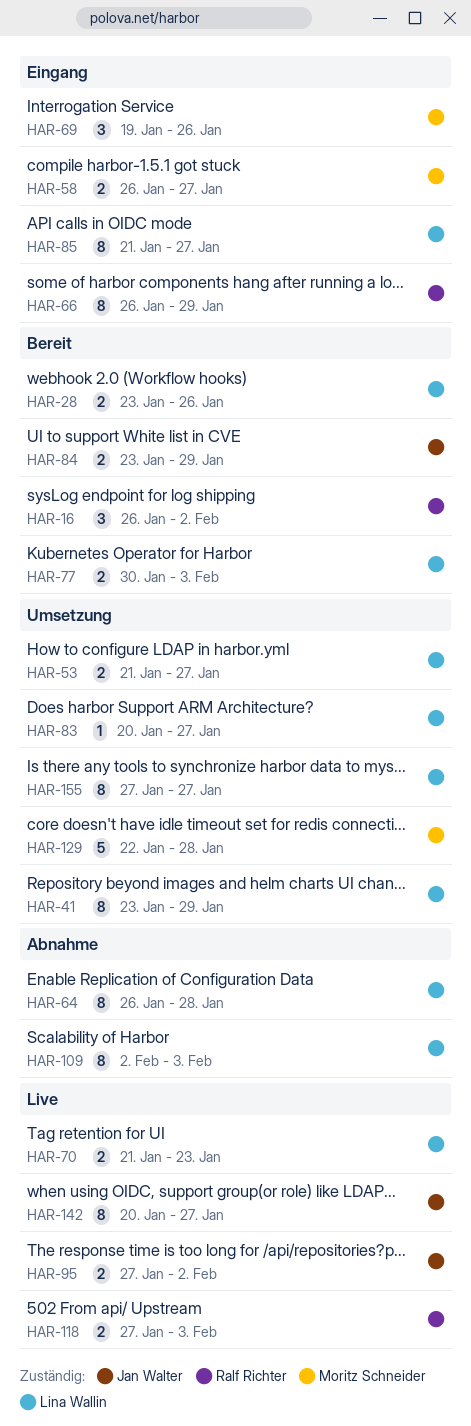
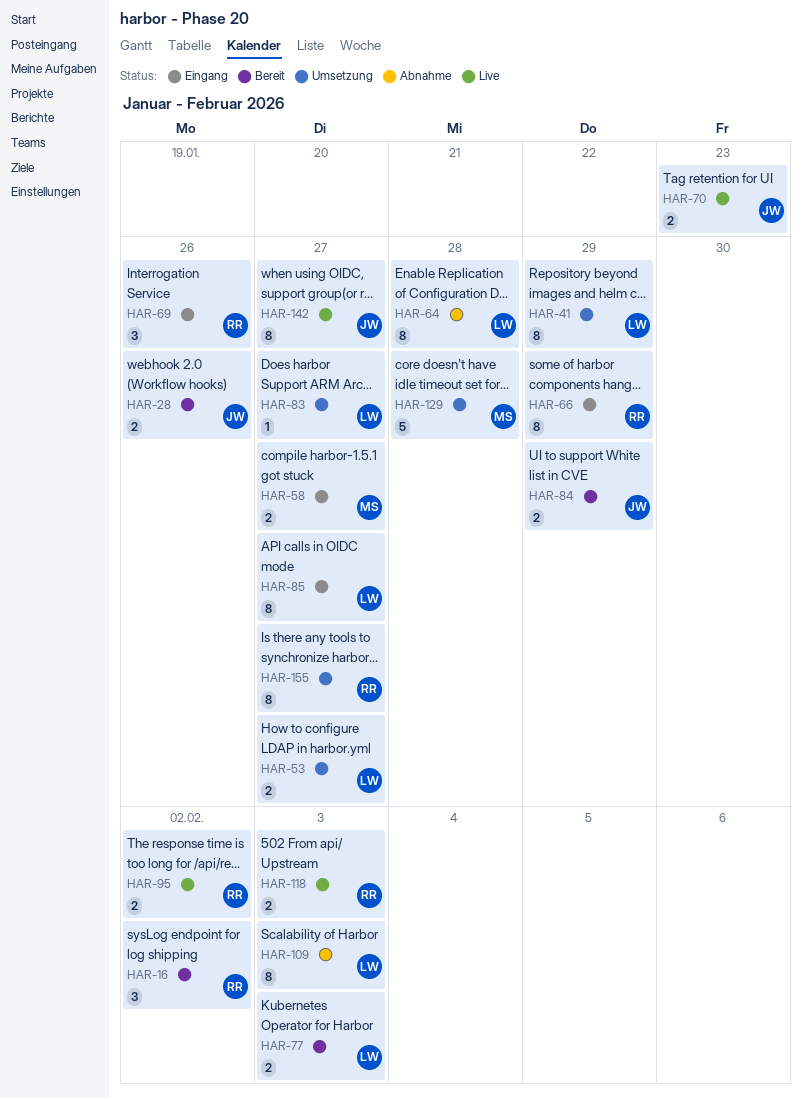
HAR-28, owner: Lina Wallin -> Jan Walter
HAR-69, owner: Moritz Schneider -> Ralf Richter
HAR-70, owner: Lina Wallin -> Jan Walter
HAR-95, owner: Jan Walter -> Ralf Richter
HAR-155, owner: Lina Wallin -> Ralf Richter

